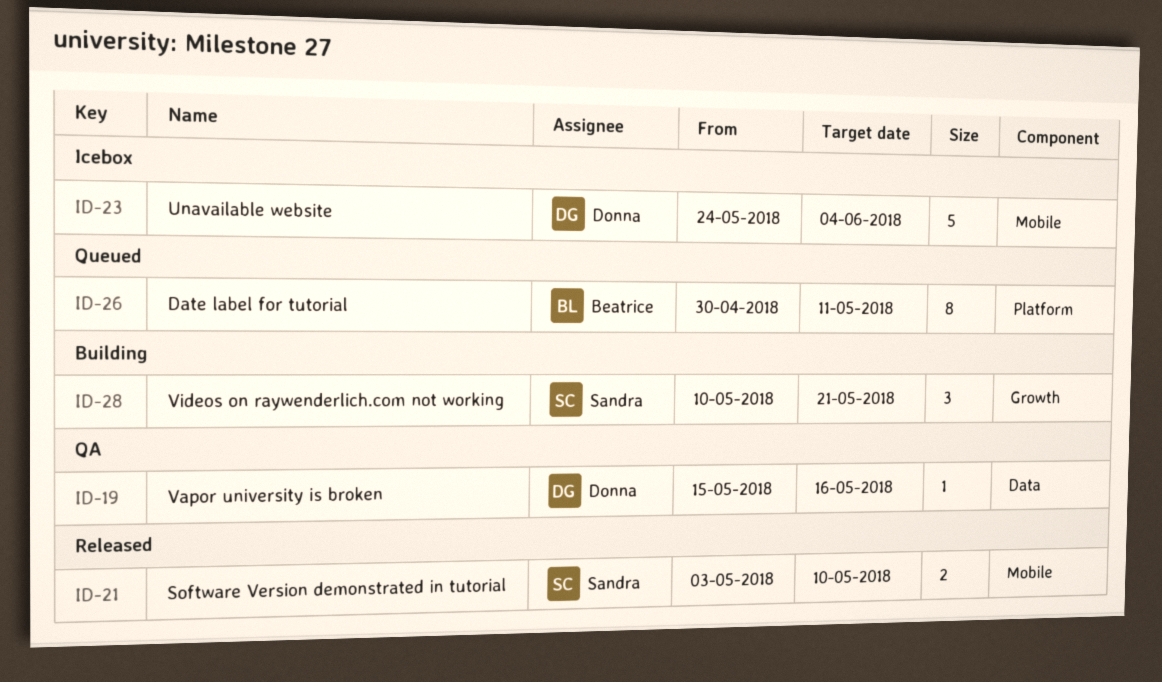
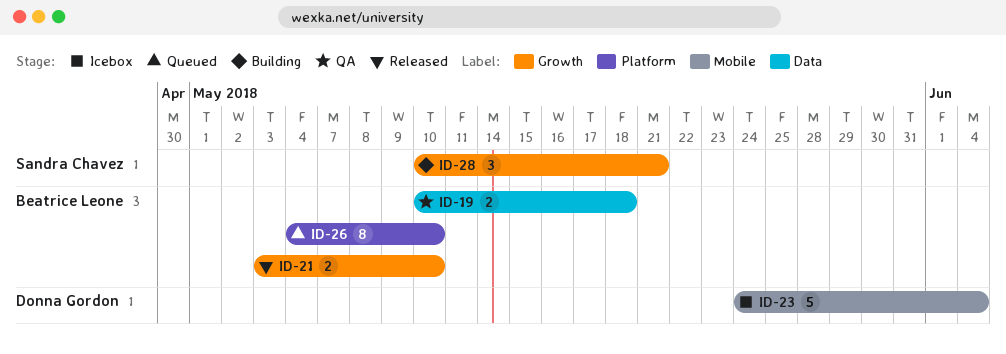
ID-19, owner: Donna Gordon -> Beatrice Leone
ID-19, estimate: 1 -> 2
ID-19, start: May 15 -> May 10
ID-19, due: May 16 -> May 18
ID-21, owner: Sandra Chavez -> Beatrice Leone
ID-21, label: Mobile -> Growth
ID-26, start: Apr 30 -> May 4
ID-26, due: May 11 -> May 10

